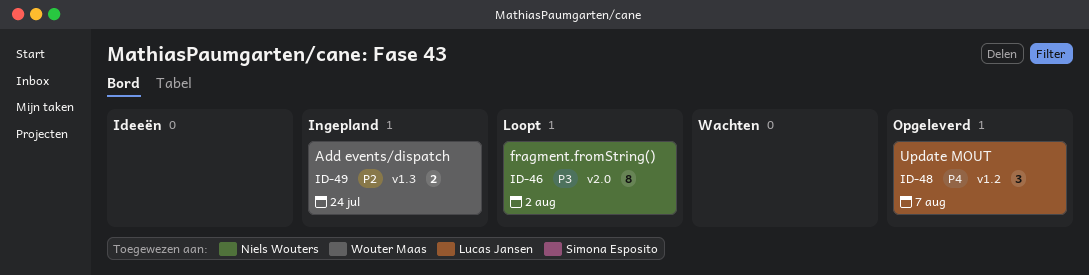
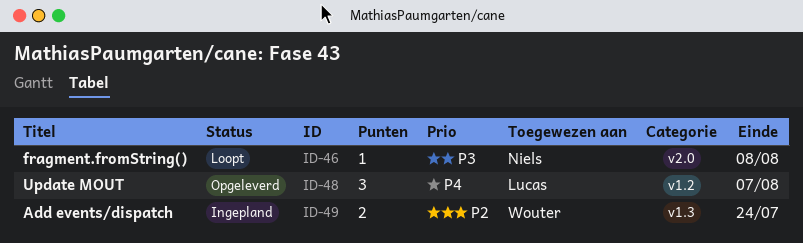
ID-46, estimate: 8 -> 1
ID-46, due: Aug 2 -> Aug 8

